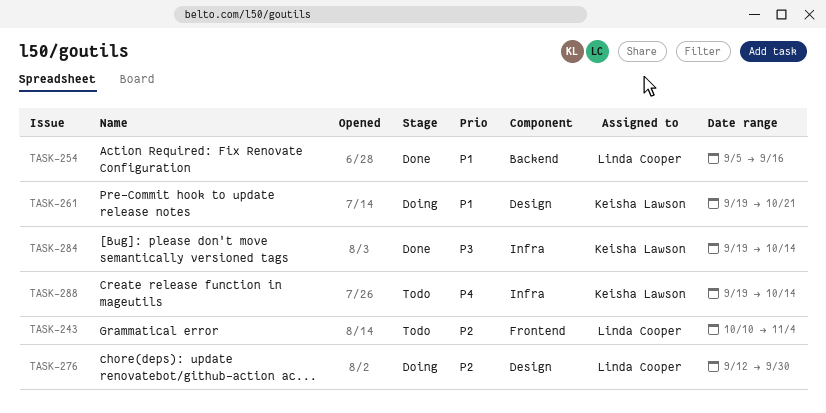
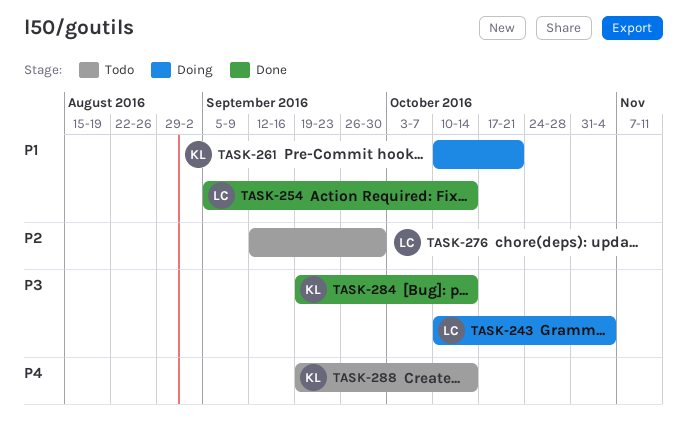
TASK-243, status: Todo -> Doing
TASK-243, priority: P2 -> P3
TASK-254, due: Sep 16 -> Oct 14
TASK-261, start: Sep 19 -> Oct 10
TASK-276, status: Doing -> Todo

